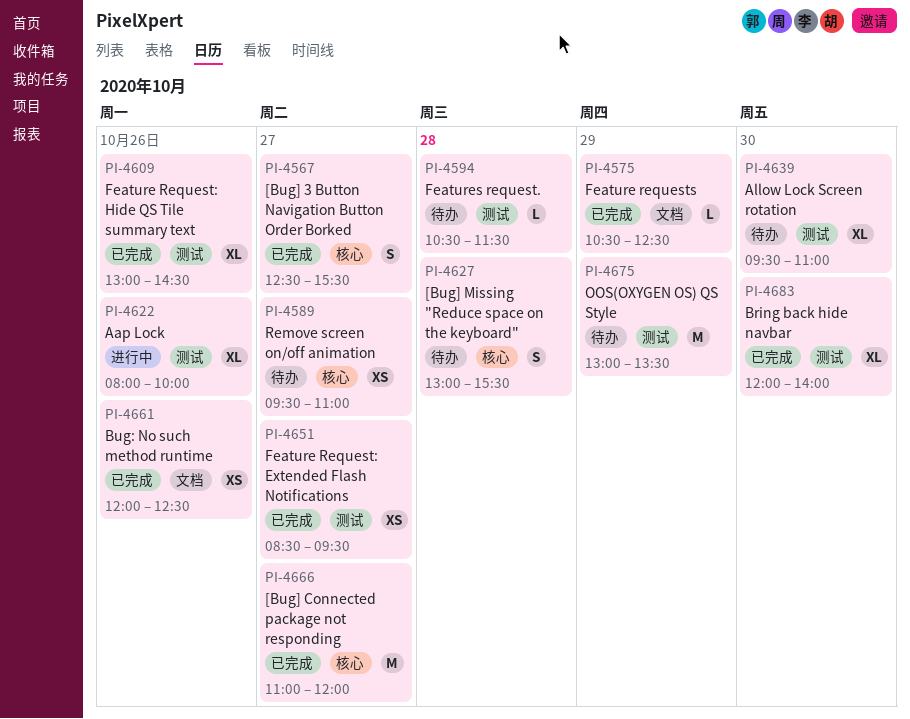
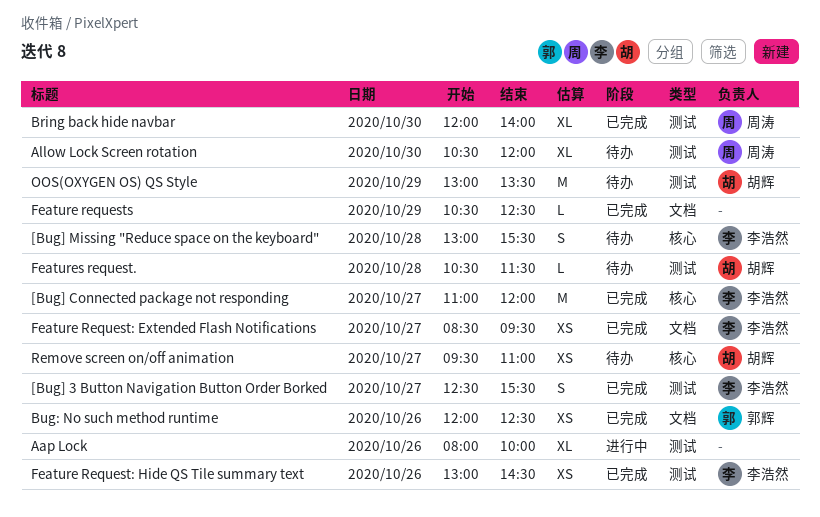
[Bug] 3 Button Navigation Button Order Borked, label: 核心 -> 测试
Allow Lock Screen rotation, begins: 09:30 -> 10:30
Allow Lock Screen rotation, ends: 11:00 -> 12:00
Feature Request: Extended Flash Notifications, label: 测试 -> 文档
Feature Request: Hide QS Tile summary text, estimate: XL -> XS

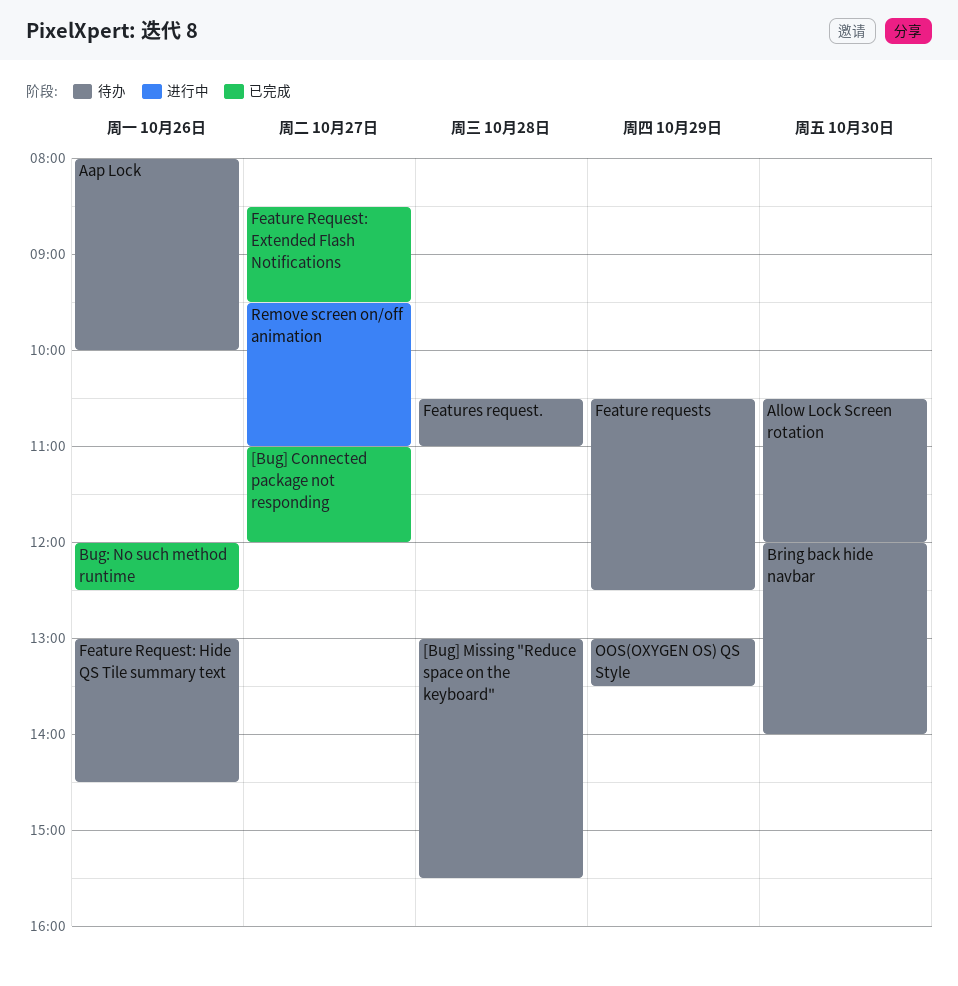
[Bug] 3 Button Navigation Button Order Borked: present -> none
Aap Lock, status: 进行中 -> 待办
Bring back hide navbar, status: 已完成 -> 待办
Feature Request: Hide QS Tile summary text, status: 已完成 -> 待办
Feature requests, status: 已完成 -> 待办
Features request., ends: 11:30 -> 11:00
Remove screen on/off animation, status: 待办 -> 进行中

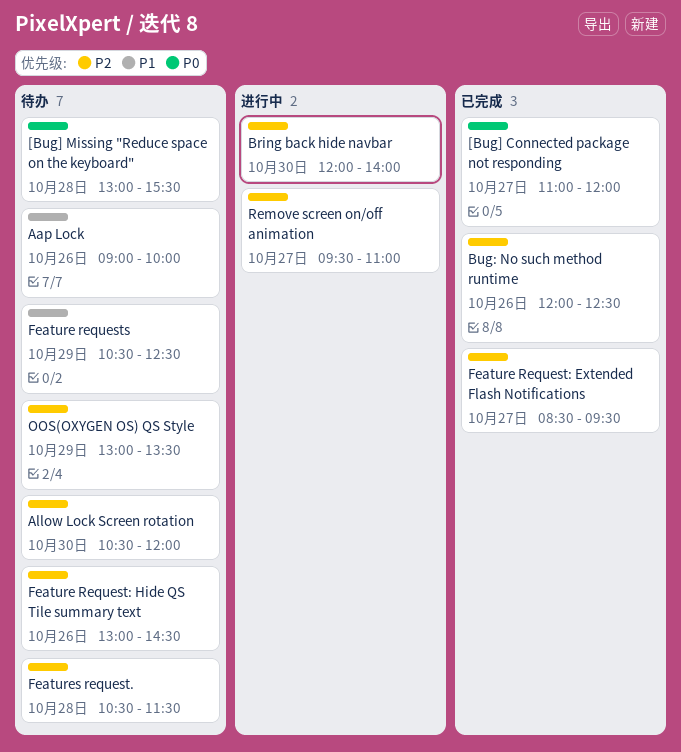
Aap Lock, begins: 08:00 -> 09:00
Bring back hide navbar, status: 待办 -> 进行中
Features request., ends: 11:00 -> 11:30

